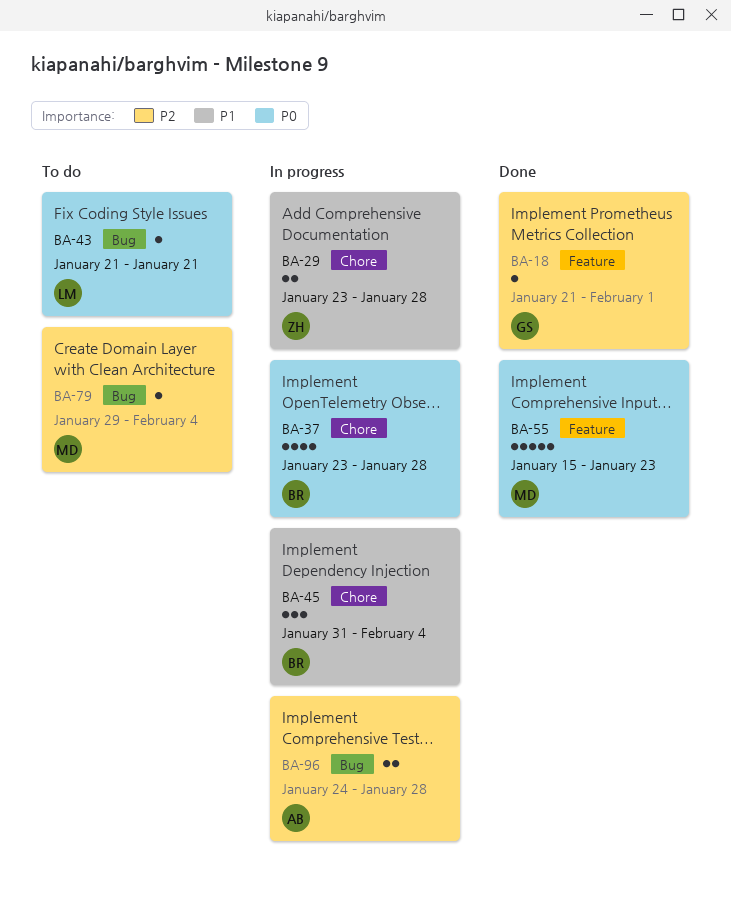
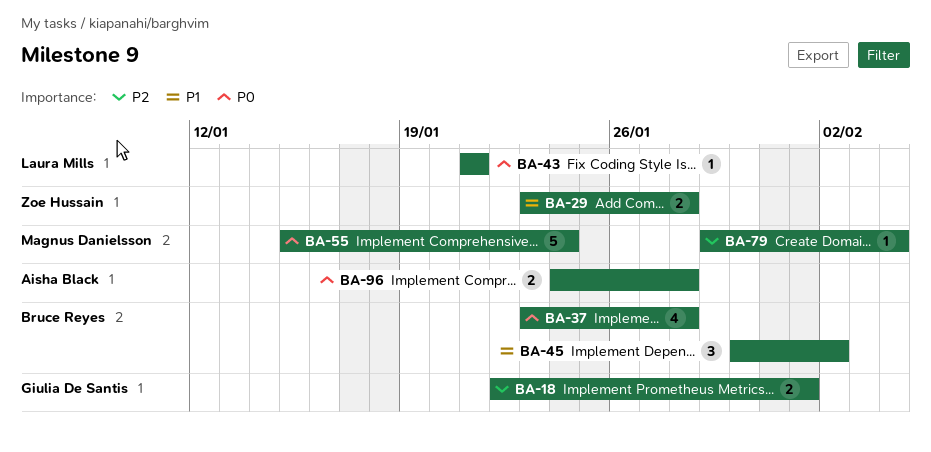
BA-18, estimate: 1 -> 2
BA-18, start: Jan 21 -> Jan 22
BA-45, start: Jan 31 -> Jan 30
BA-45, due: Feb 4 -> Feb 2
BA-55, due: Jan 23 -> Jan 24
BA-96, priority: P2 -> P0

